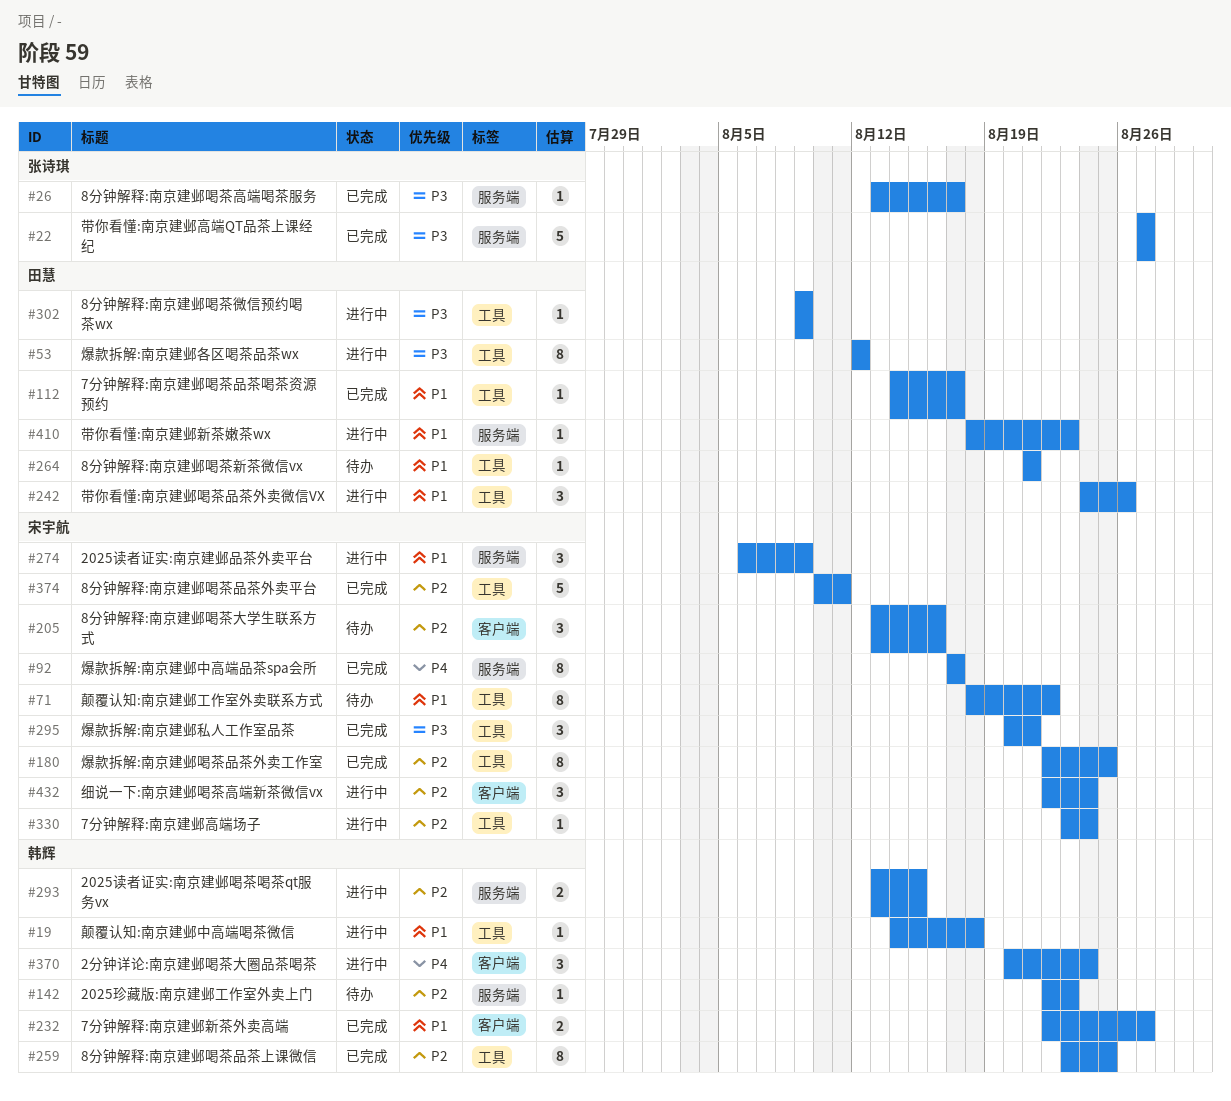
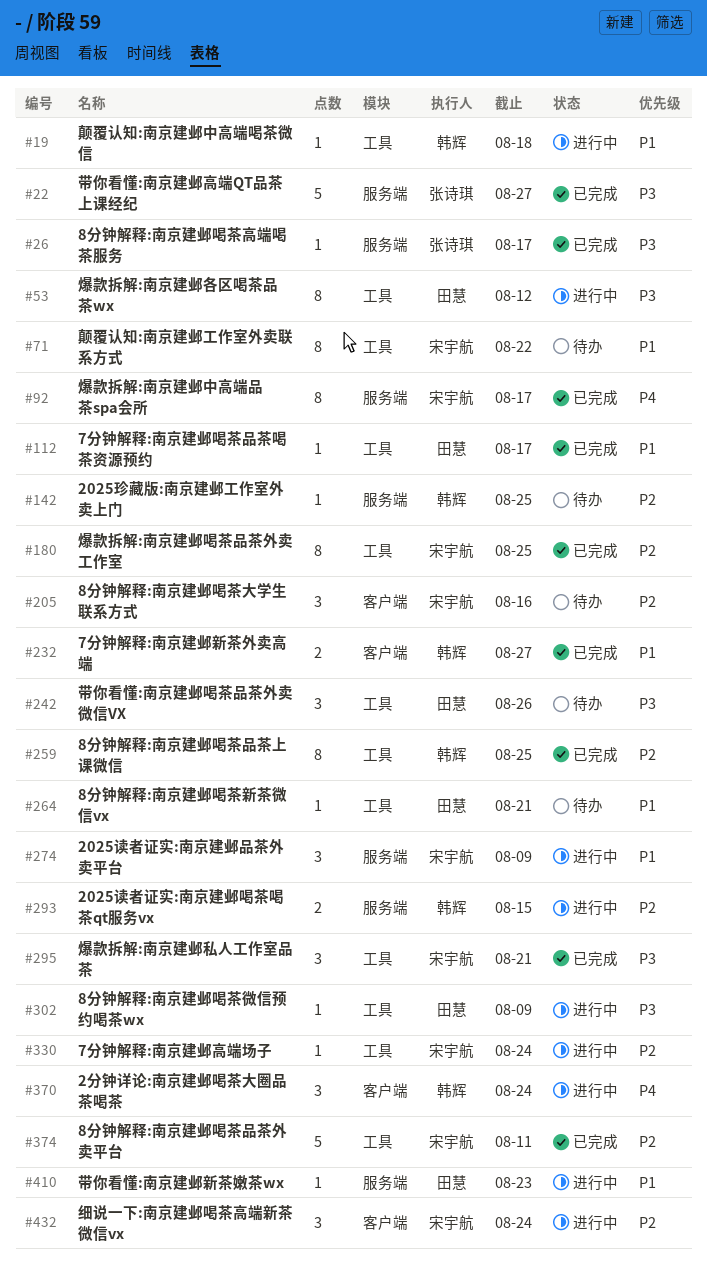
#142, due: Aug 23 -> Aug 25
#242, status: 进行中 -> 待办
#242, priority: P1 -> P3

